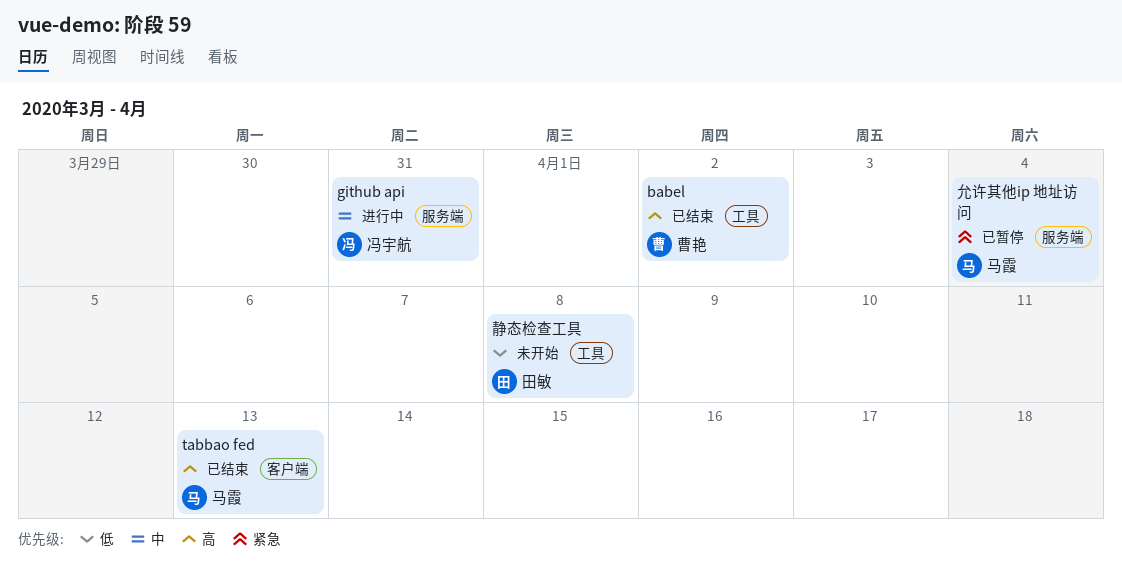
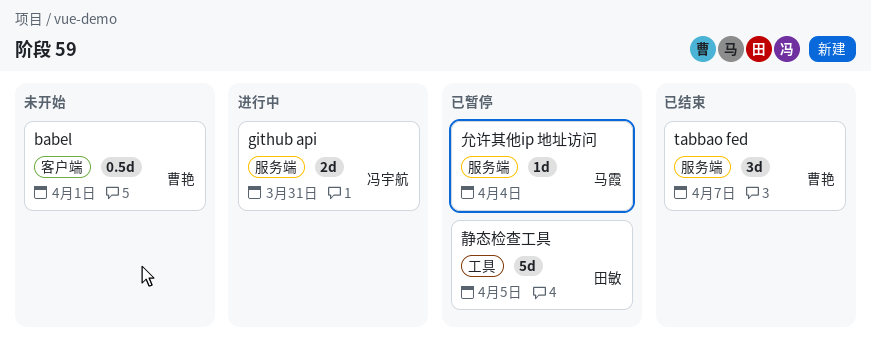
babel, status: 已结束 -> 未开始
babel, label: 工具 -> 客户端
babel, due: Apr 2 -> Apr 1
tabbao fed, owner: 马霞 -> 曹艳
tabbao fed, label: 客户端 -> 服务端
tabbao fed, due: Apr 13 -> Apr 7
静态检查工具, status: 未开始 -> 已暂停
静态检查工具, due: Apr 8 -> Apr 5

